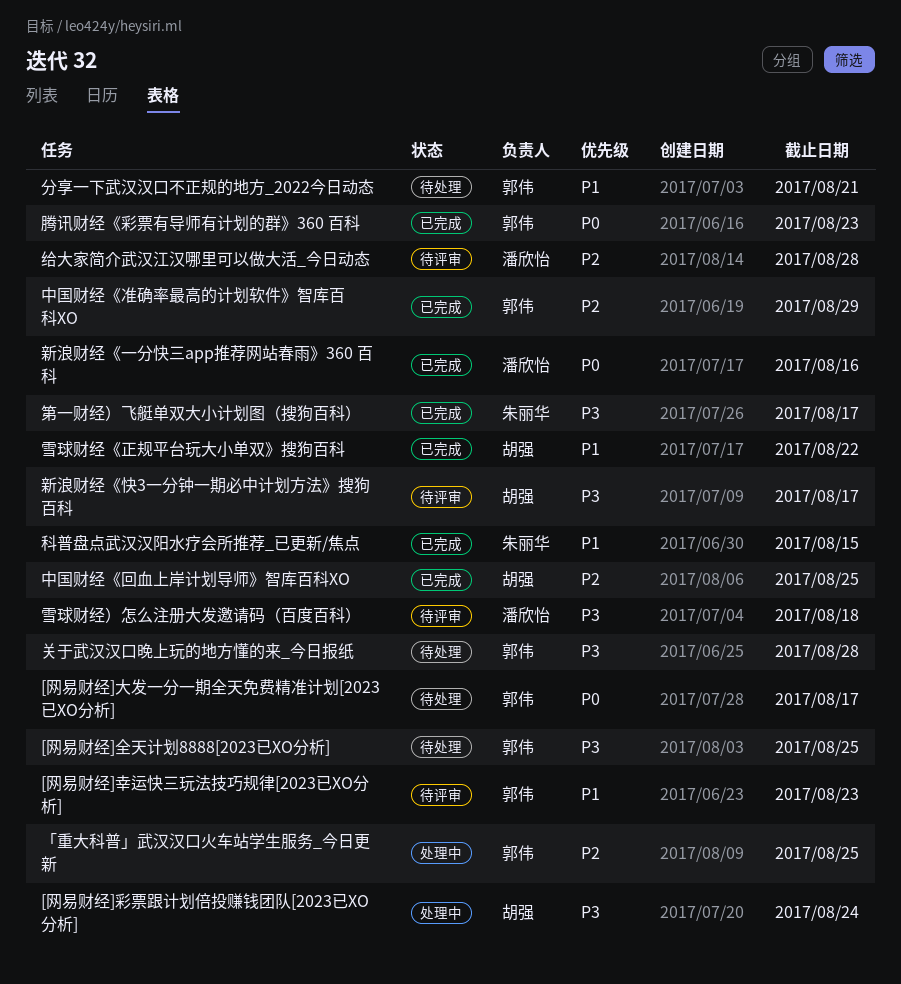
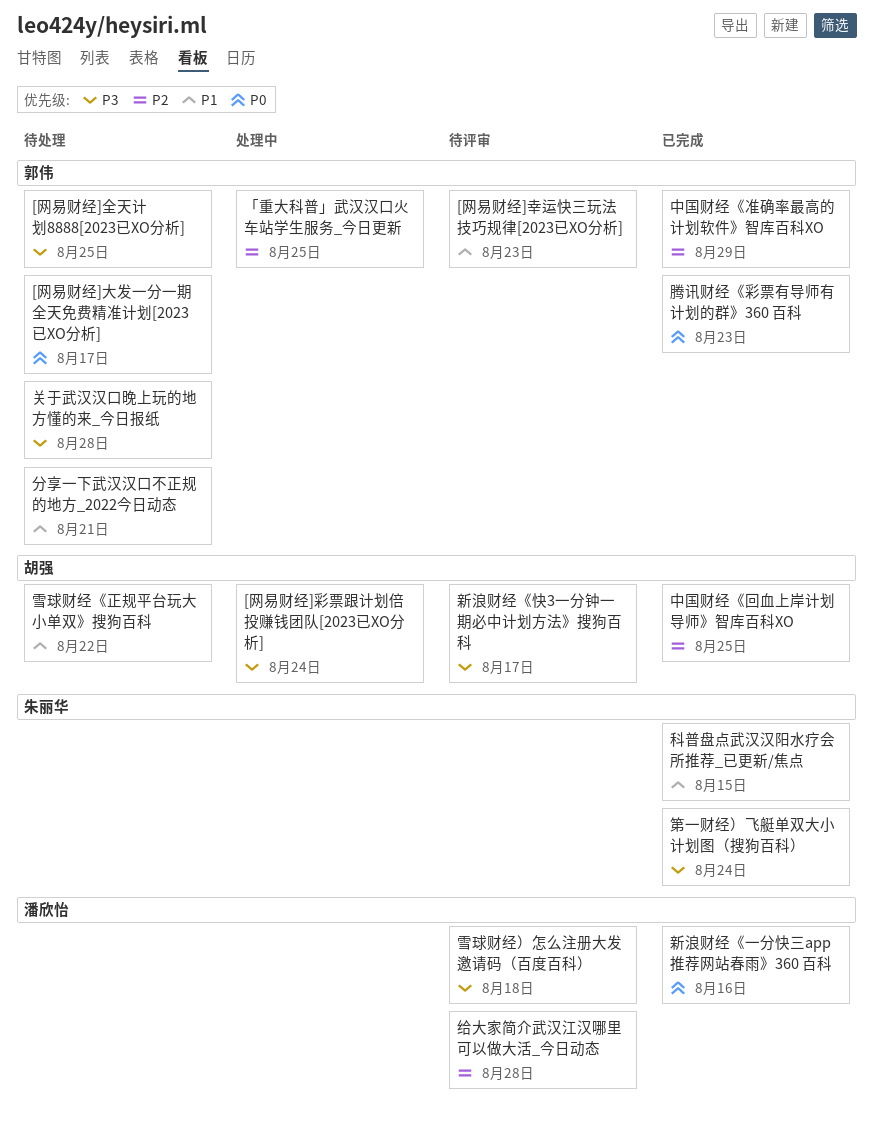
第一财经）飞艇单双大小计划图（搜狗百科）, due: Aug 17 -> Aug 24
雪球财经《正规平台玩大小单双》搜狗百科, status: 已完成 -> 待处理

